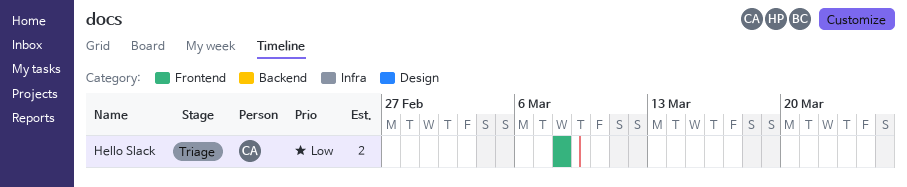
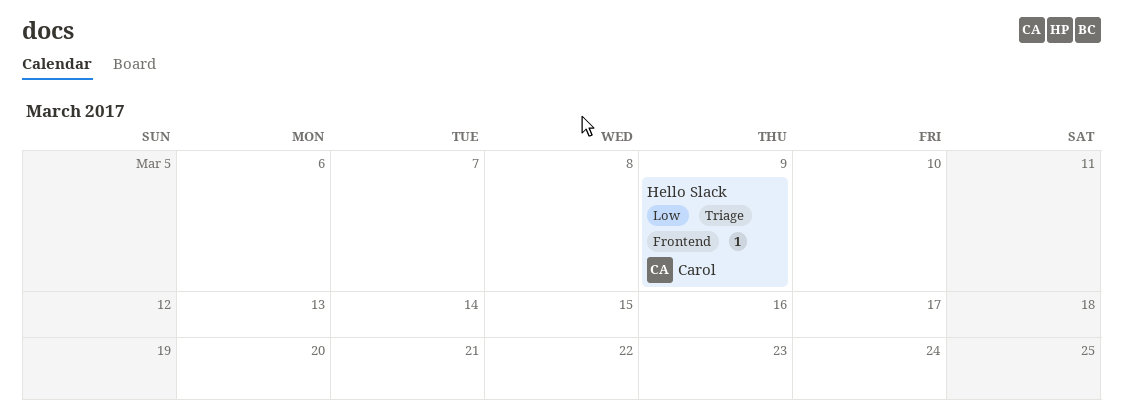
Hello Slack, estimate: 2 -> 1
Hello Slack, due: Mar 8 -> Mar 9

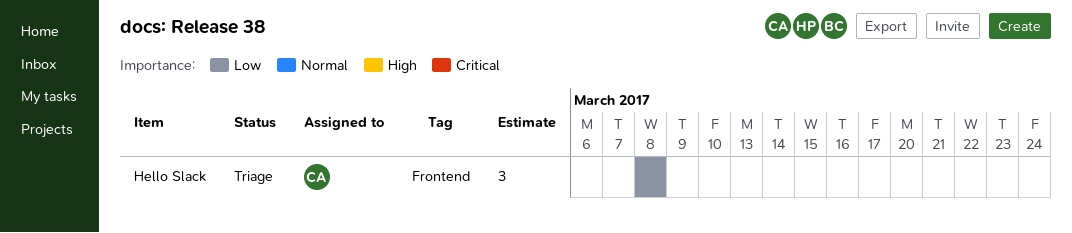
Hello Slack, estimate: 1 -> 3
Hello Slack, due: Mar 9 -> Mar 8

